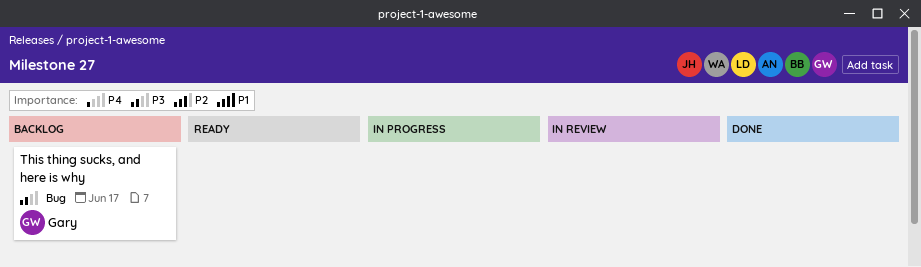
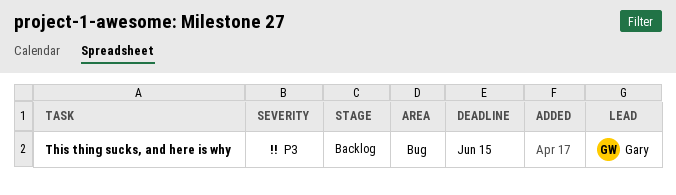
This thing sucks, and here is why, due: Jun 17 -> Jun 15

